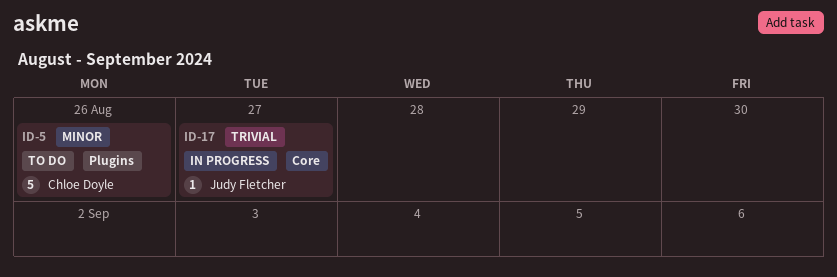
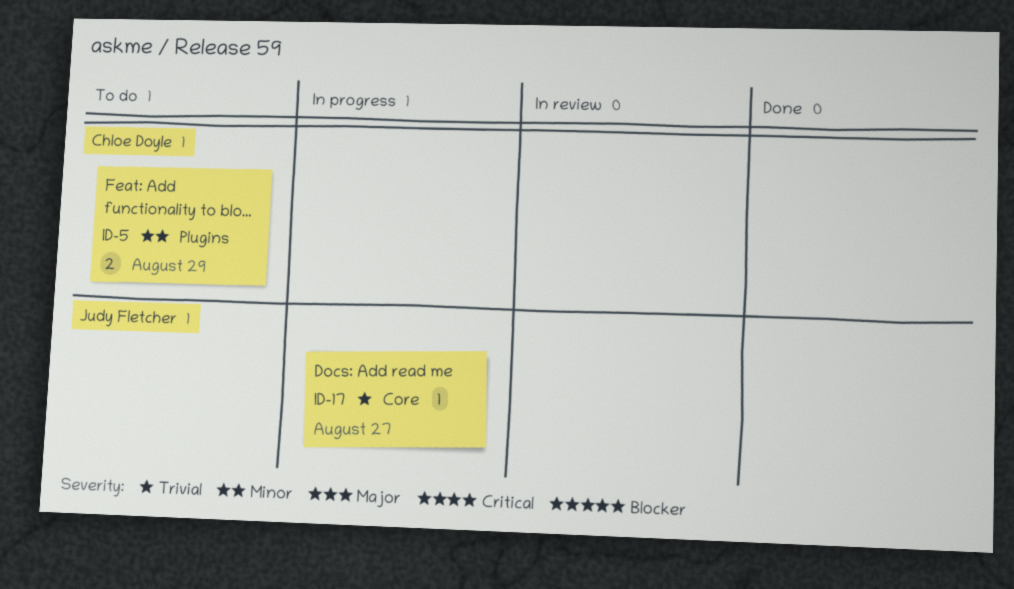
ID-5, estimate: 5 -> 2
ID-5, due: Aug 26 -> Aug 29

